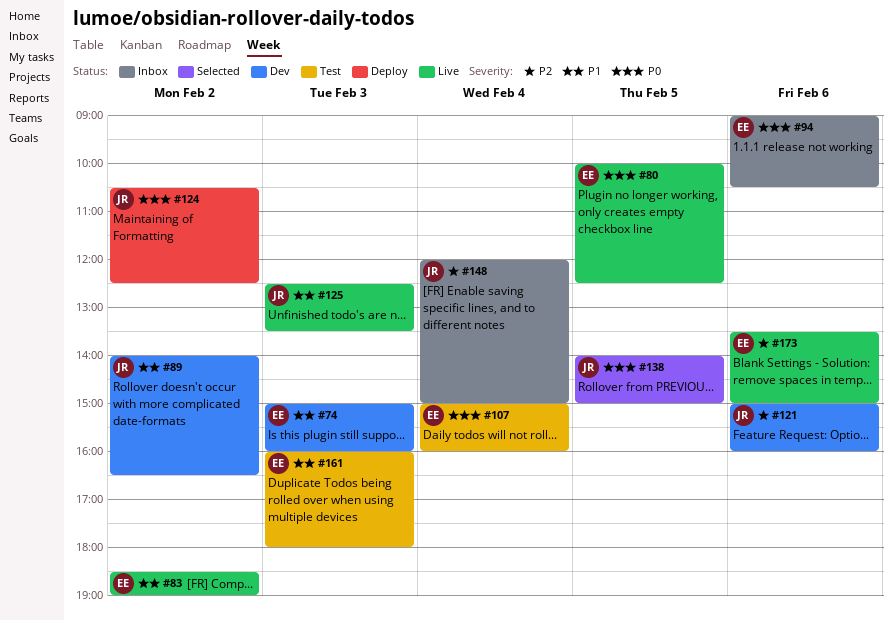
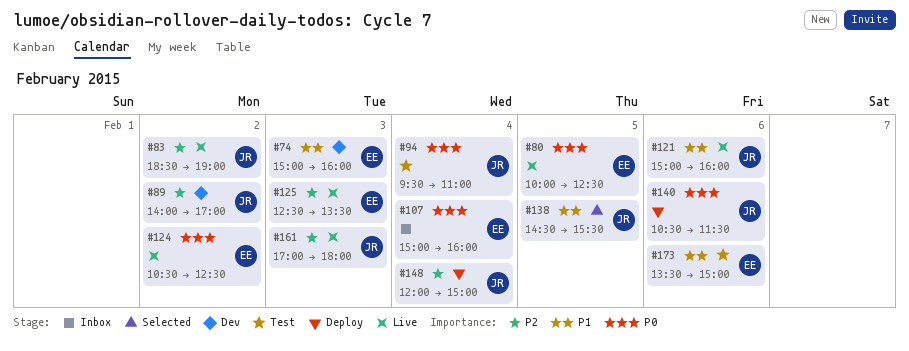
#83, owner: EE -> JR
#83, priority: P1 -> P2
#89, priority: P1 -> P2
#89, ends: 16:30 -> 17:00
#94, status: Inbox -> Test
#94, owner: EE -> JR
#94, day: Feb 6 -> Feb 4
#94, begins: 09:00 -> 09:30
#94, ends: 10:30 -> 11:00
#107, status: Test -> Inbox
#121, status: Dev -> Live
#121, priority: P2 -> P1
#124, status: Deploy -> Live
#124, owner: JR -> EE
#125, owner: JR -> EE
#125, priority: P1 -> P2
#138, priority: P0 -> P1
#138, begins: 14:00 -> 14:30
#138, ends: 15:00 -> 15:30
#140: none -> present
#148, status: Inbox -> Deploy
#161, status: Test -> Live
#161, owner: EE -> JR
#161, priority: P1 -> P2
#161, begins: 16:00 -> 17:00
#173, status: Live -> Test
#173, priority: P2 -> P1

